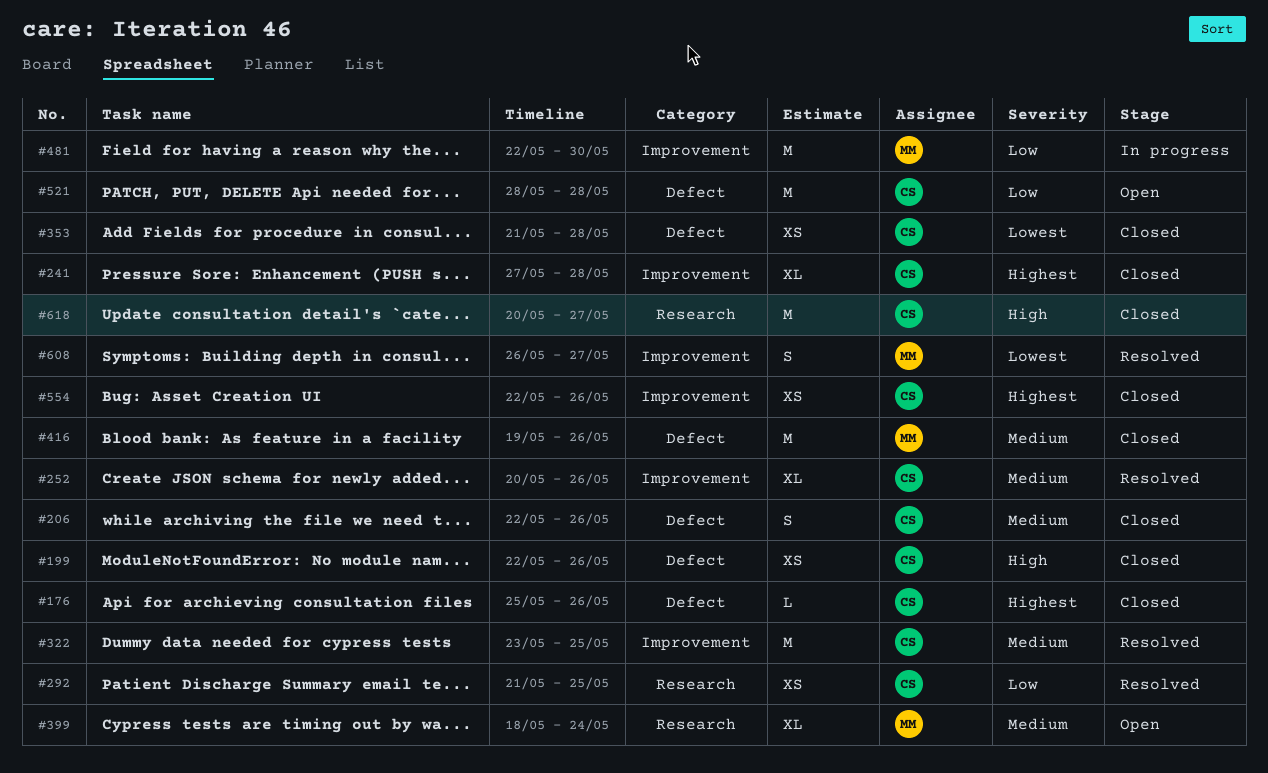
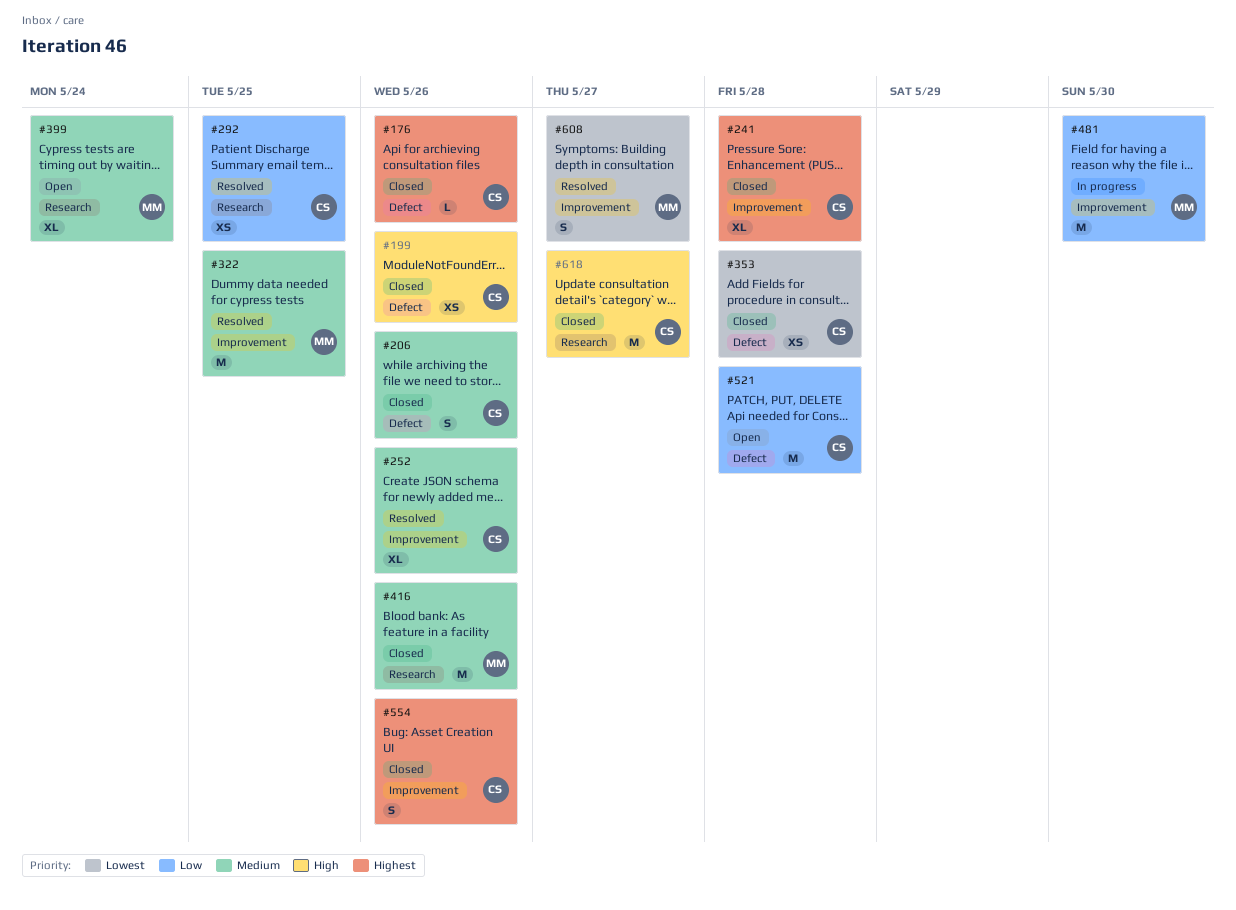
#322, owner: CS -> MM
#416, label: Defect -> Research
#554, estimate: XS -> S

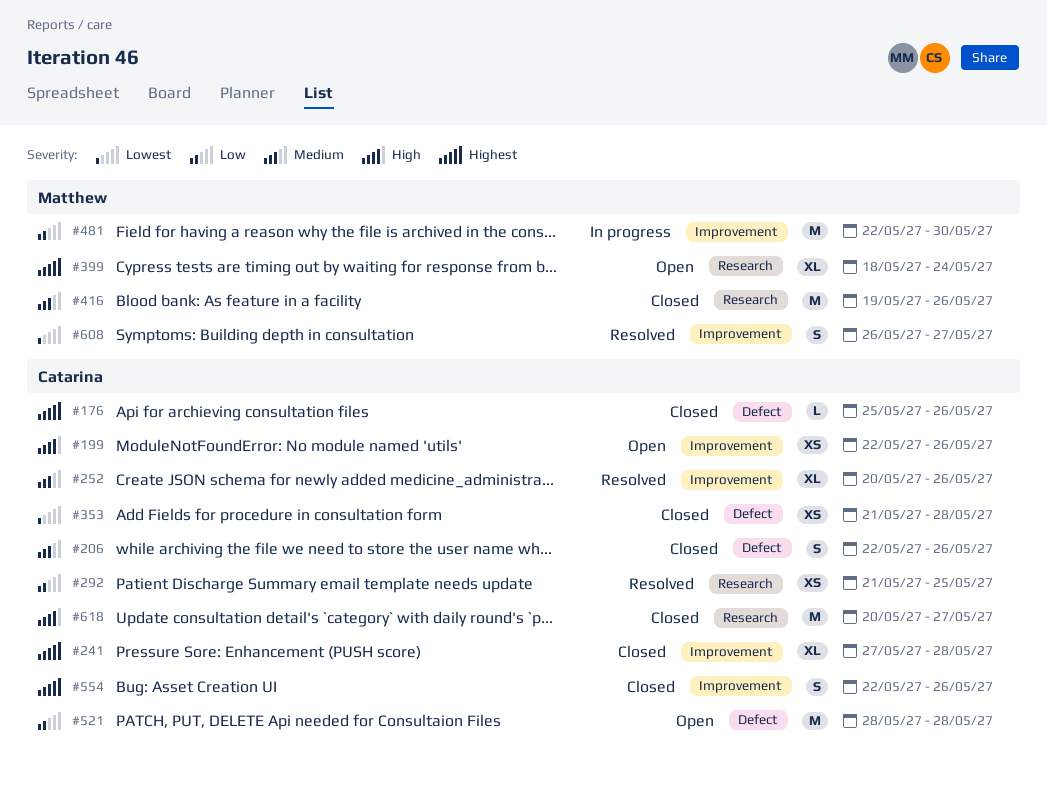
#199, status: Closed -> Open
#199, label: Defect -> Improvement
#322: present -> none
#399, priority: Medium -> Highest

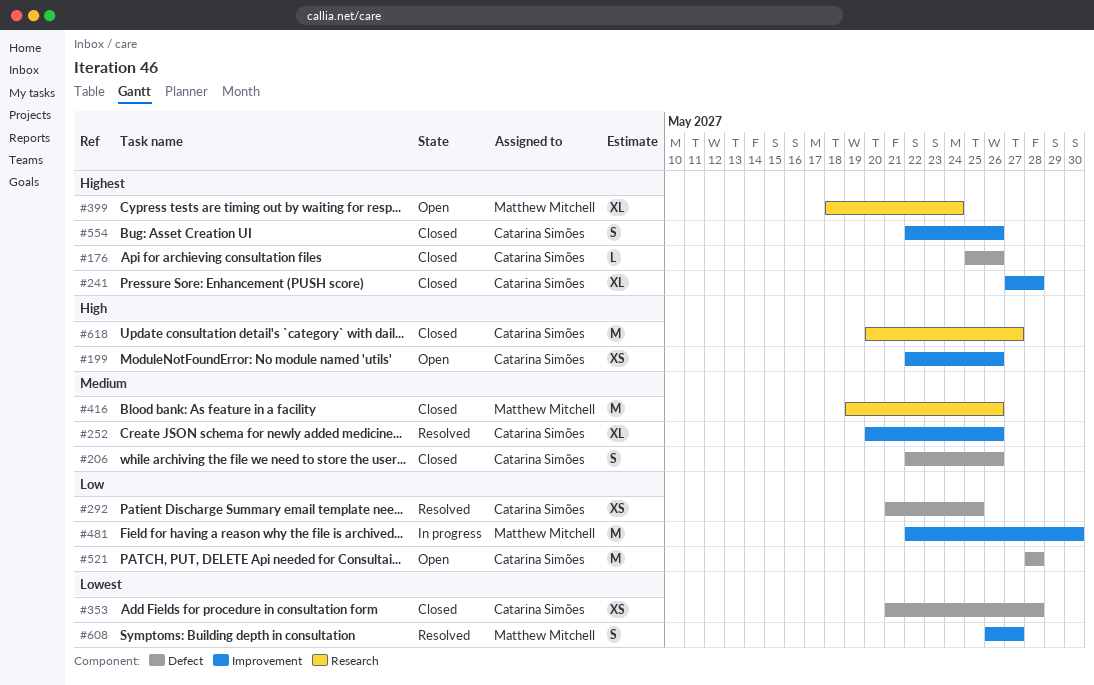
#292, label: Research -> Defect

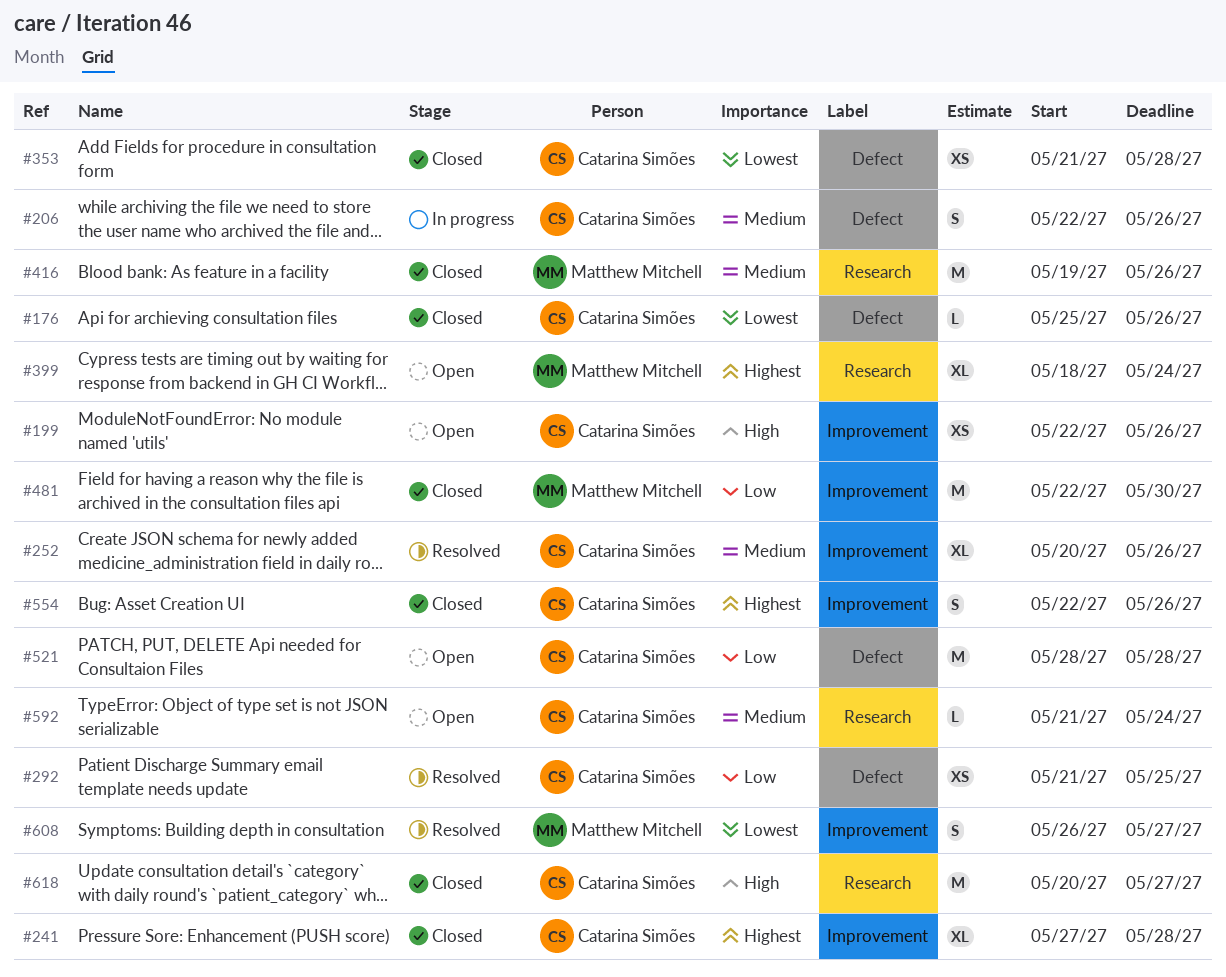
#176, priority: Highest -> Lowest
#206, status: Closed -> In progress
#481, status: In progress -> Closed
#592: none -> present

